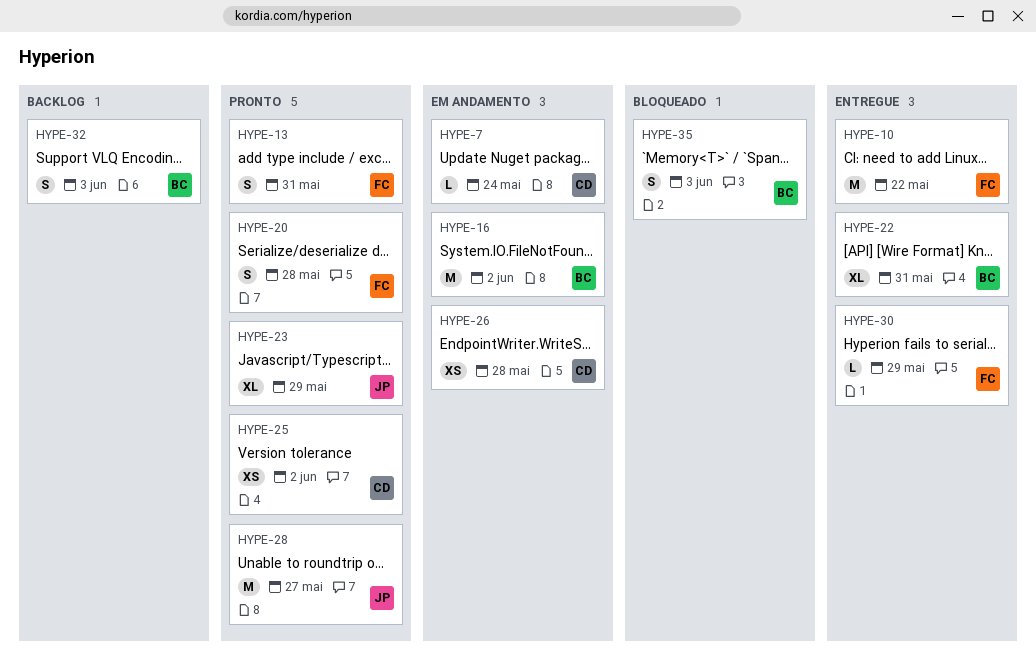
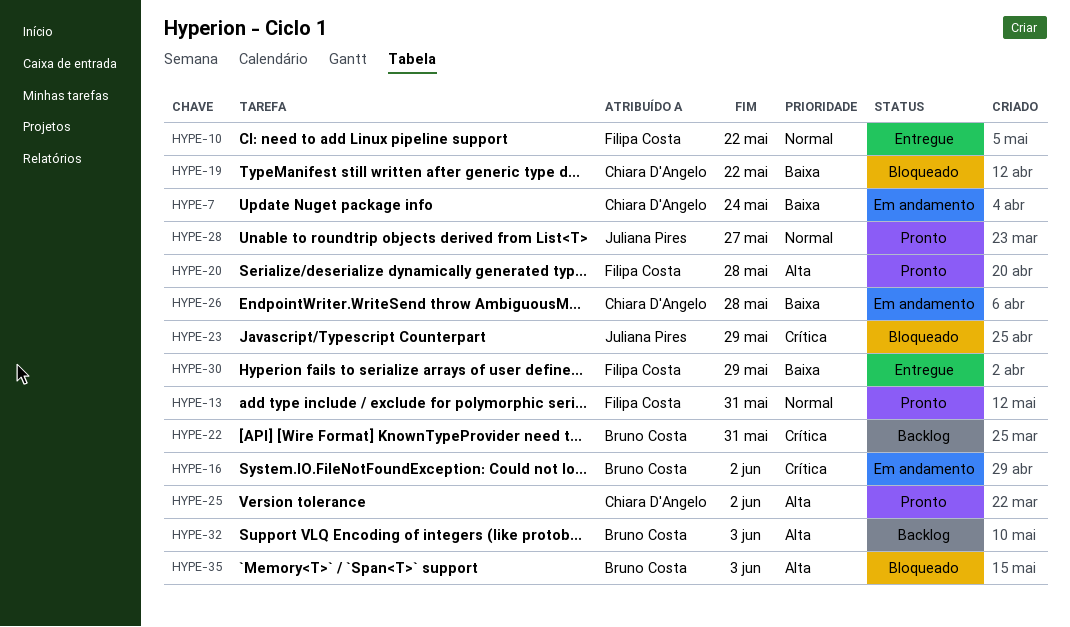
HYPE-19: none -> present
HYPE-22, status: Entregue -> Backlog
HYPE-23, status: Pronto -> Bloqueado

